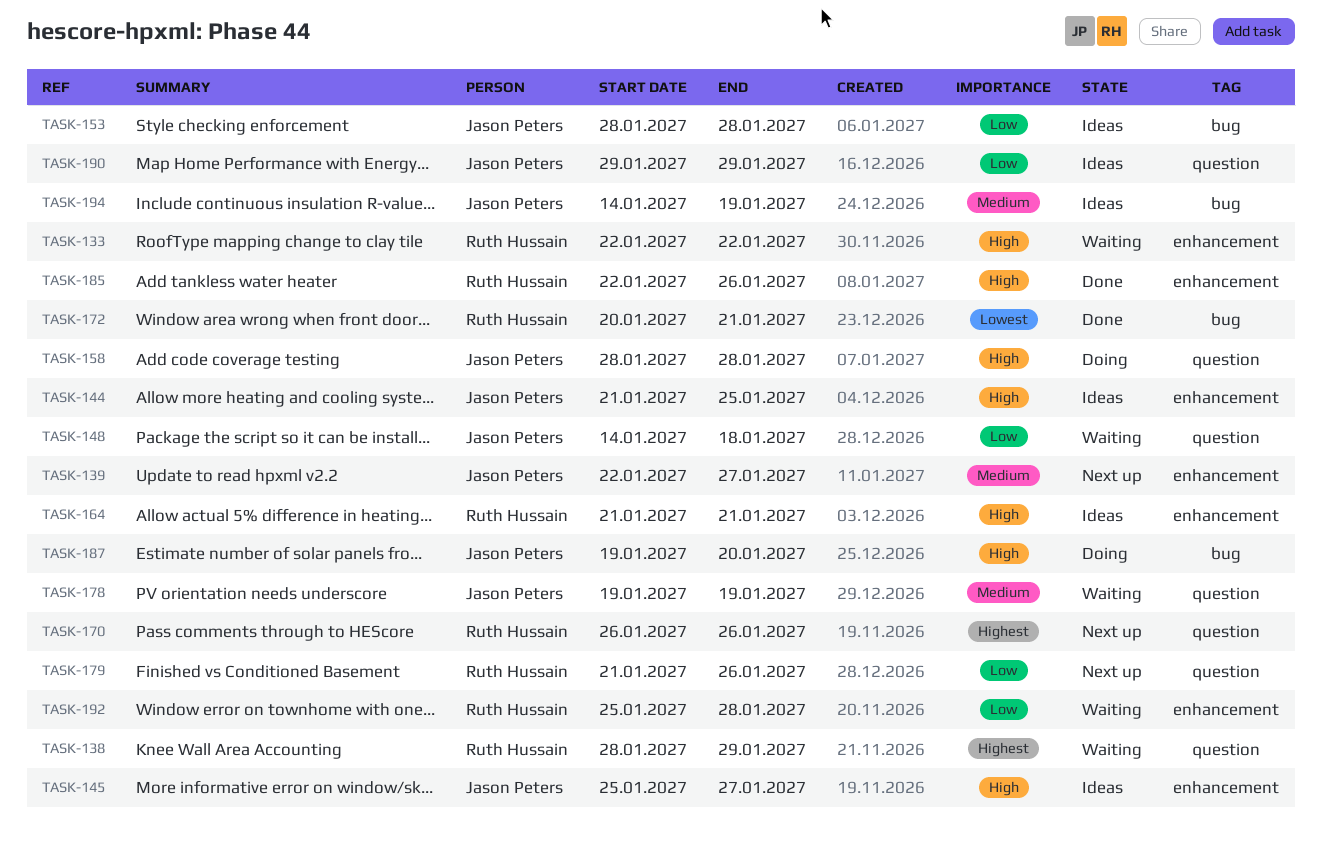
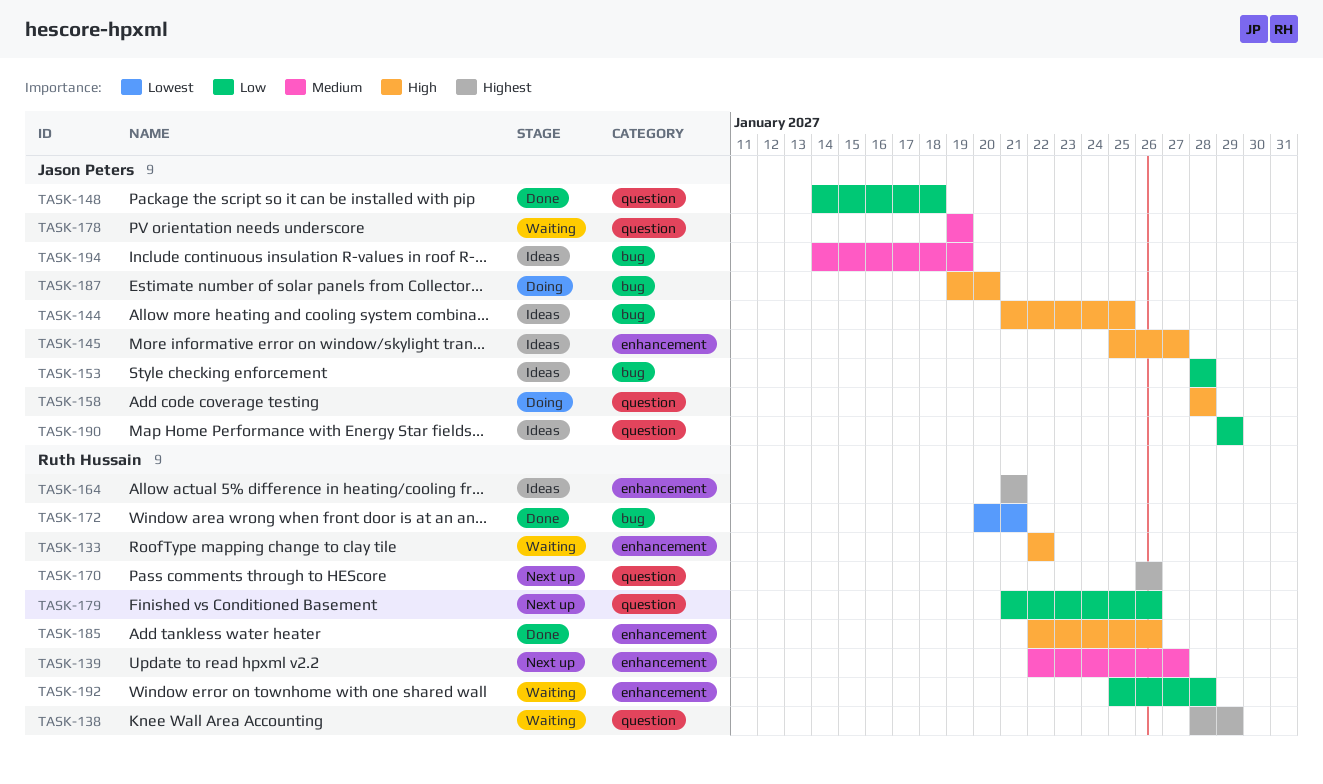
TASK-139, owner: Jason Peters -> Ruth Hussain
TASK-144, label: enhancement -> bug
TASK-148, status: Waiting -> Done
TASK-164, priority: High -> Highest

